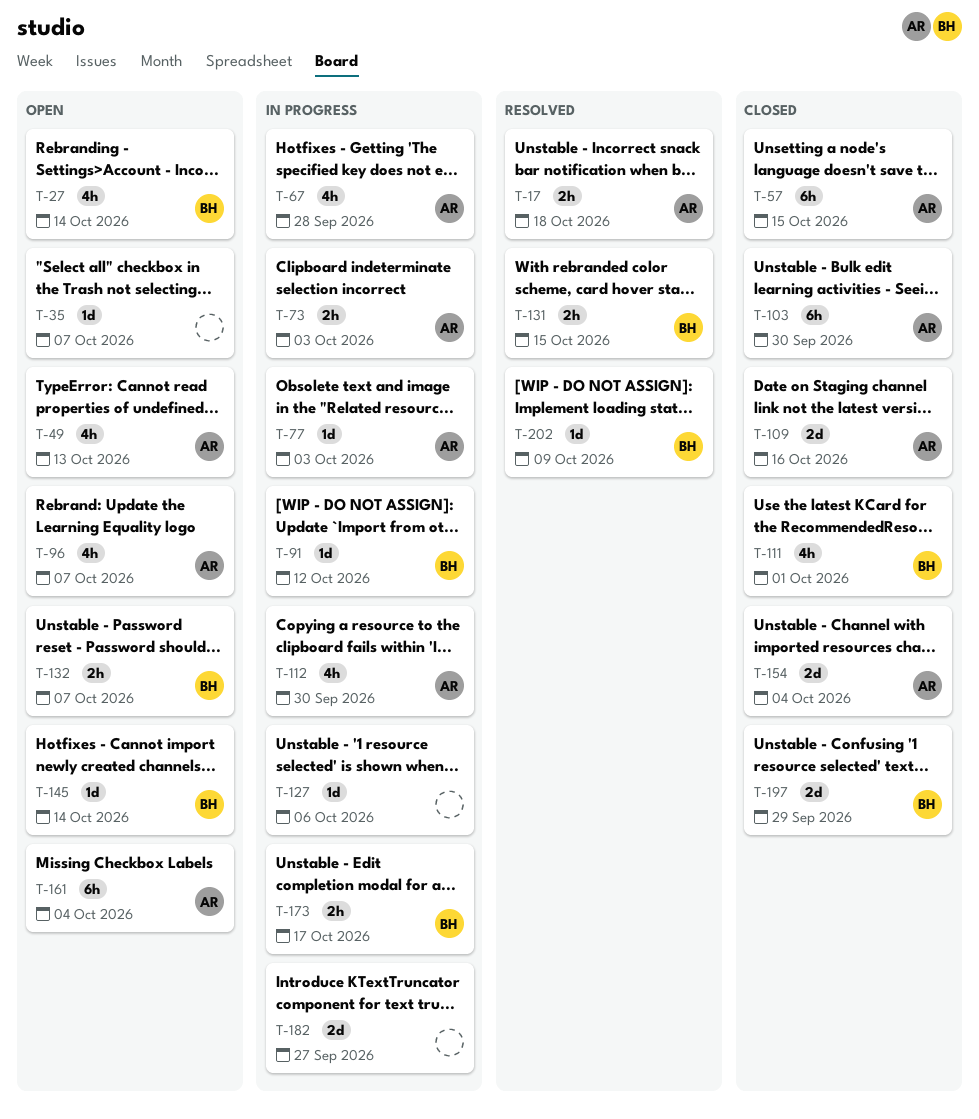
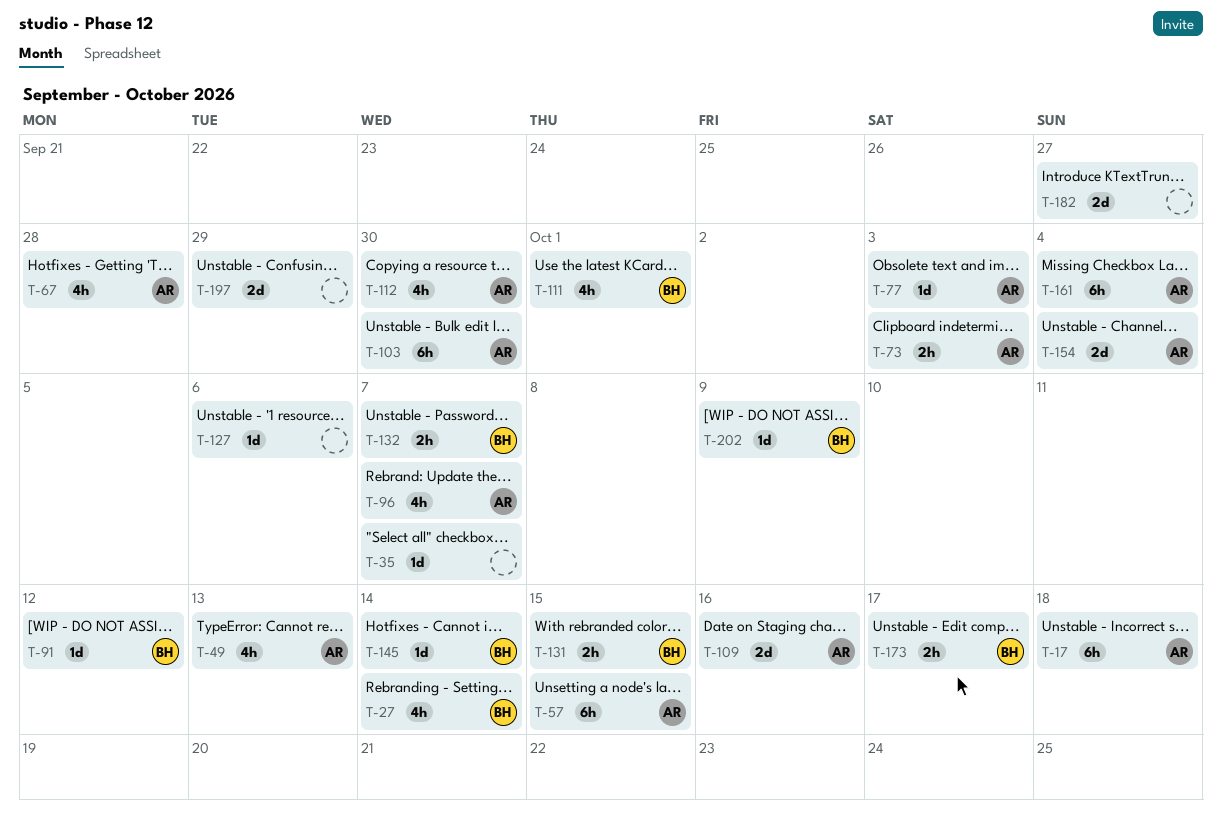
T-17, estimate: 2h -> 6h
T-197, owner: BH -> none

